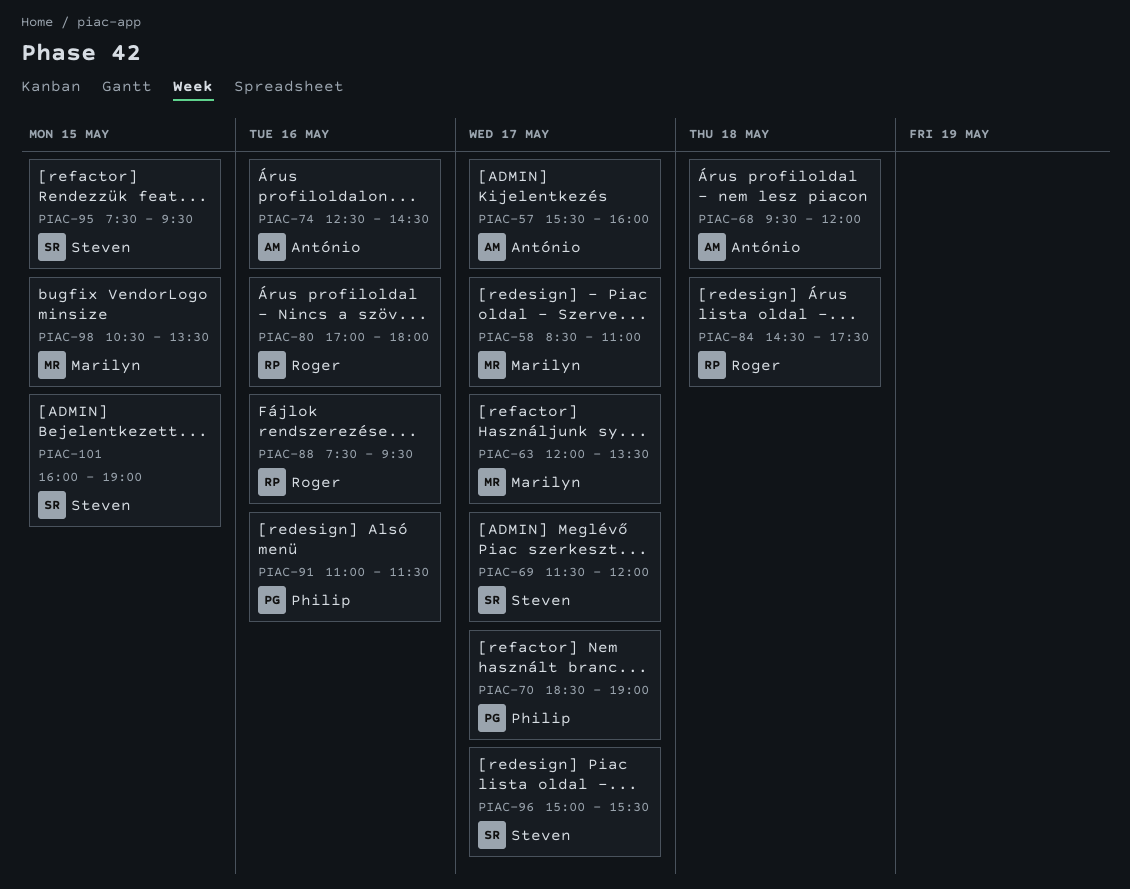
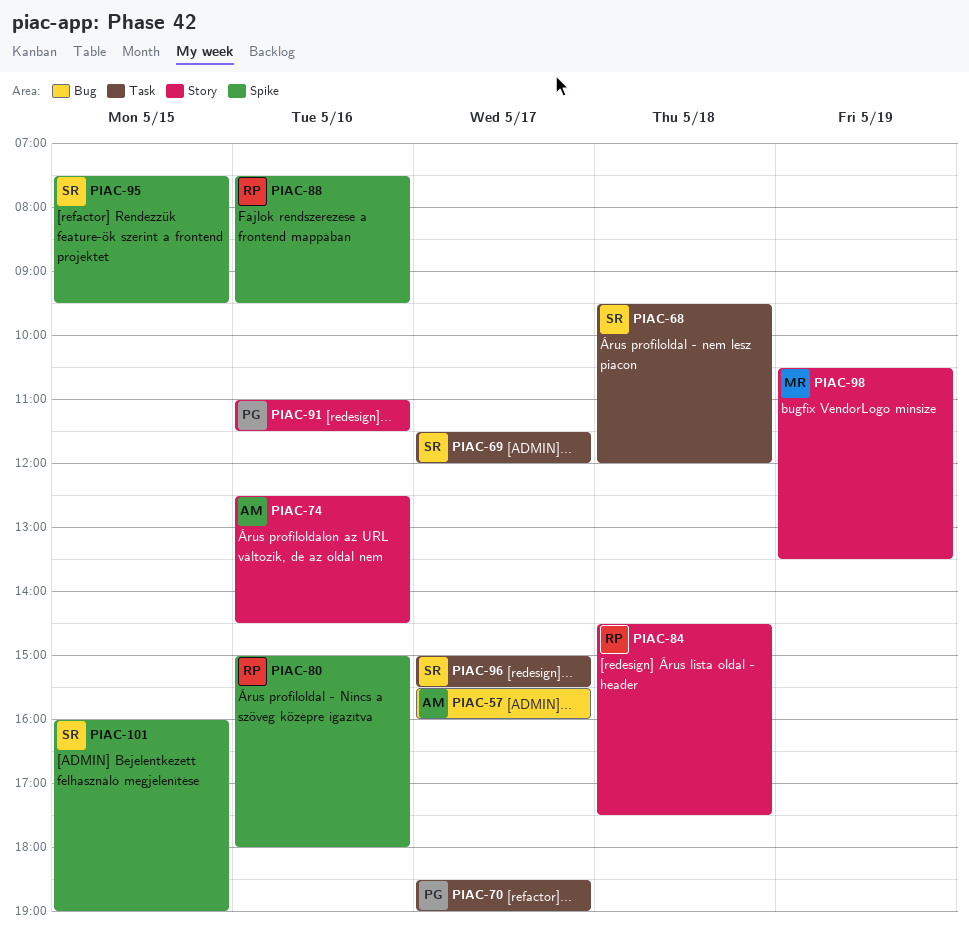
PIAC-58: present -> none
PIAC-63: present -> none
PIAC-68, owner: António -> Steven
PIAC-80, begins: 17:00 -> 15:00
PIAC-98, day: May 15 -> May 19

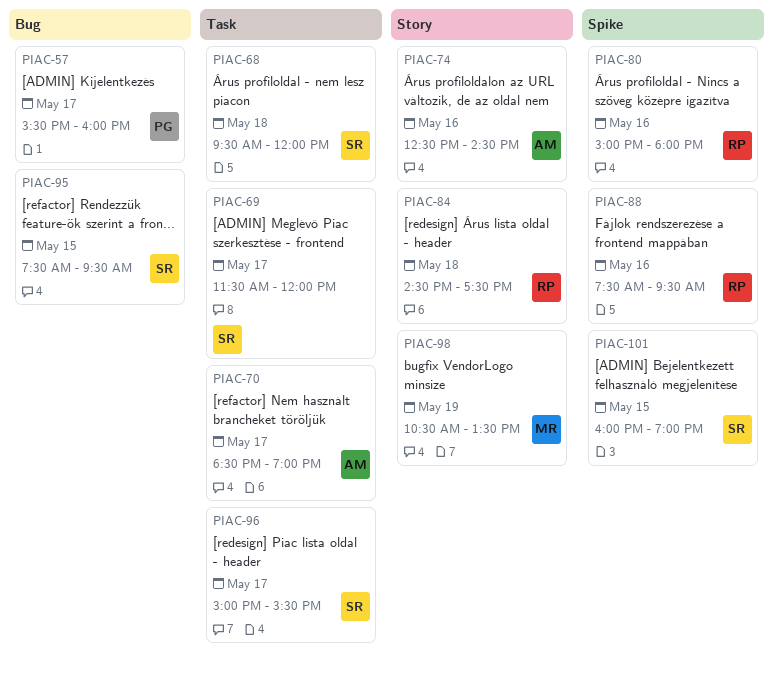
PIAC-57, owner: AM -> PG
PIAC-70, owner: PG -> AM
PIAC-91: present -> none
PIAC-95, label: Spike -> Bug

